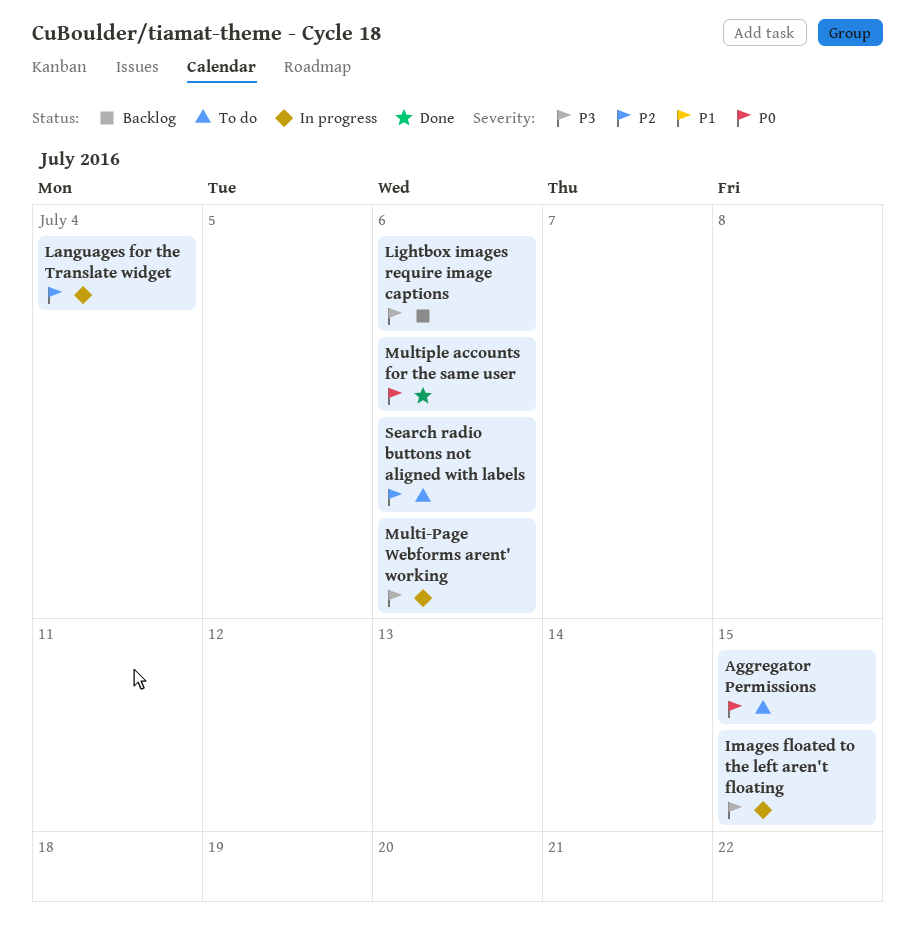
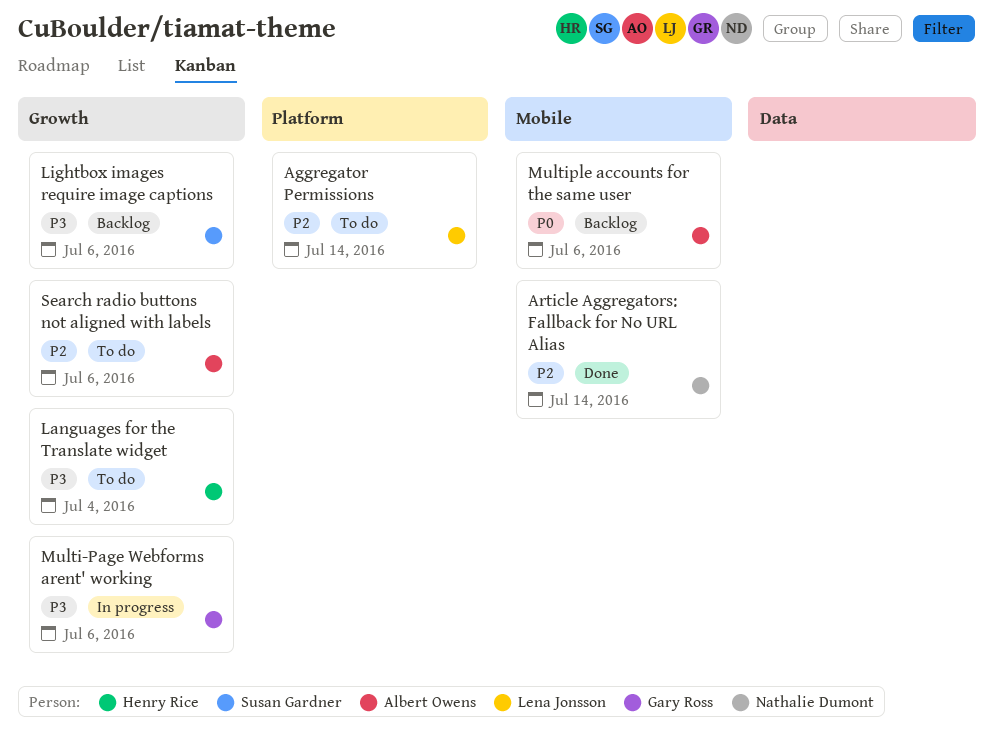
Aggregator Permissions, priority: P0 -> P2
Aggregator Permissions, due: Jul 15 -> Jul 14
Article Aggregators: Fallback for No URL Alias: none -> present
Images floated to the left aren't floating: present -> none
Languages for the Translate widget, status: In progress -> To do
Languages for the Translate widget, priority: P2 -> P3
Multiple accounts for the same user, status: Done -> Backlog

